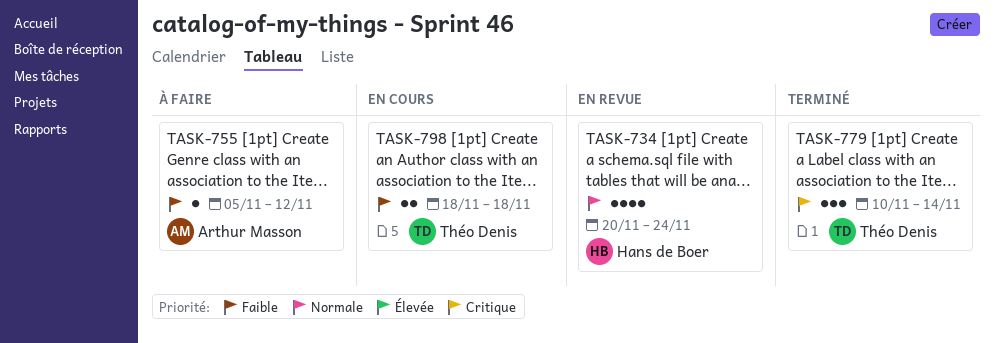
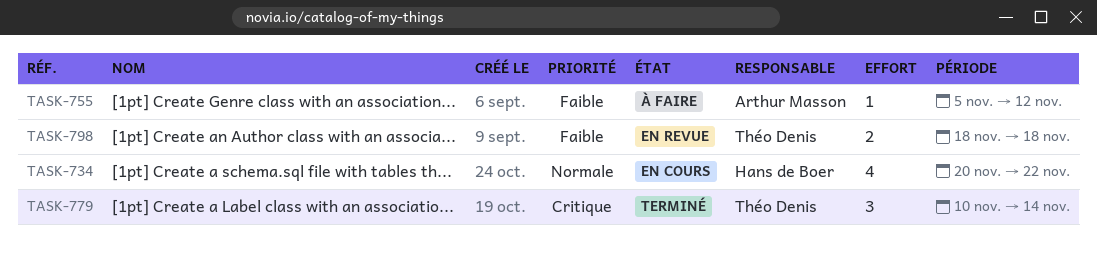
TASK-734, status: En revue -> En cours
TASK-734, due: Nov 24 -> Nov 22
TASK-798, status: En cours -> En revue

